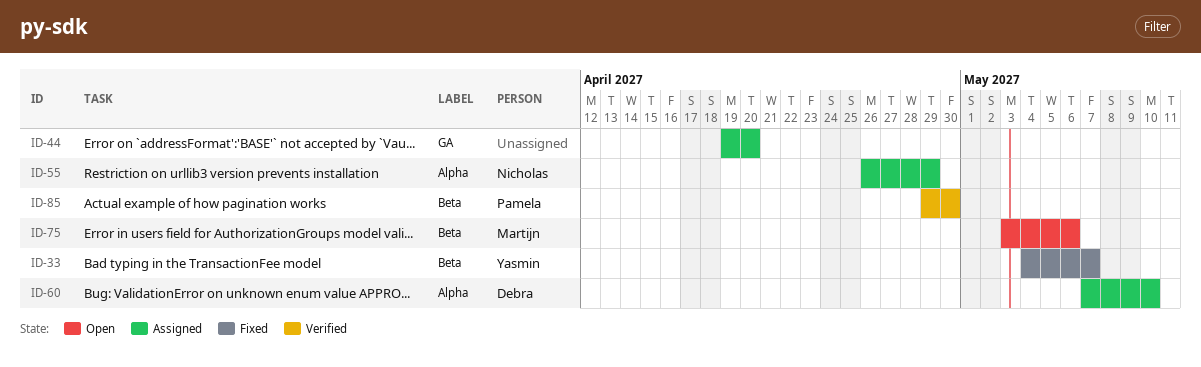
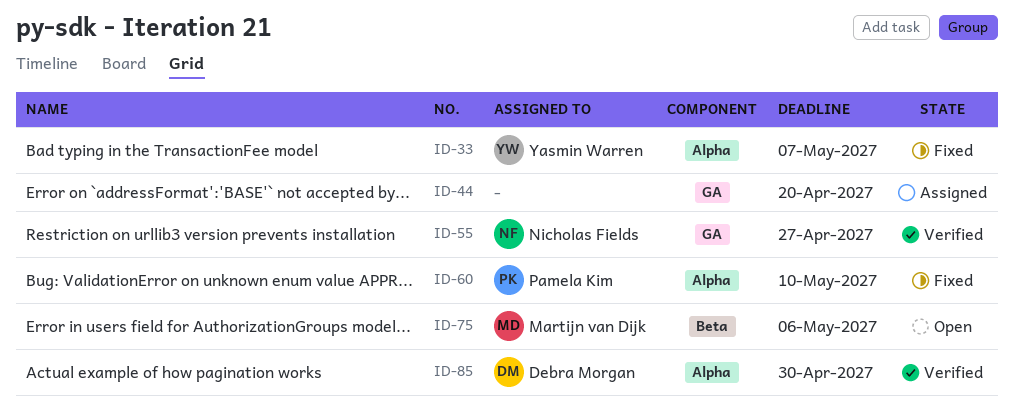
ID-33, label: Beta -> Alpha
ID-55, status: Assigned -> Verified
ID-55, label: Alpha -> GA
ID-55, due: Apr 29 -> Apr 27
ID-60, status: Assigned -> Fixed
ID-60, owner: Debra Morgan -> Pamela Kim
ID-85, owner: Pamela Kim -> Debra Morgan
ID-85, label: Beta -> Alpha

